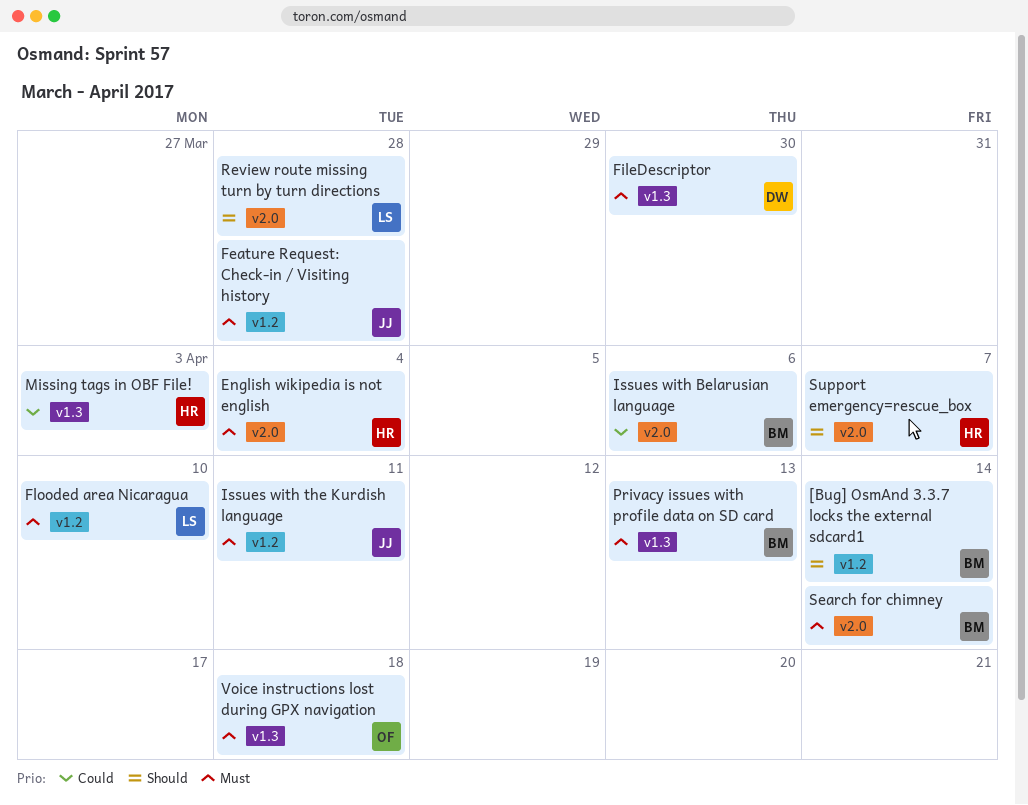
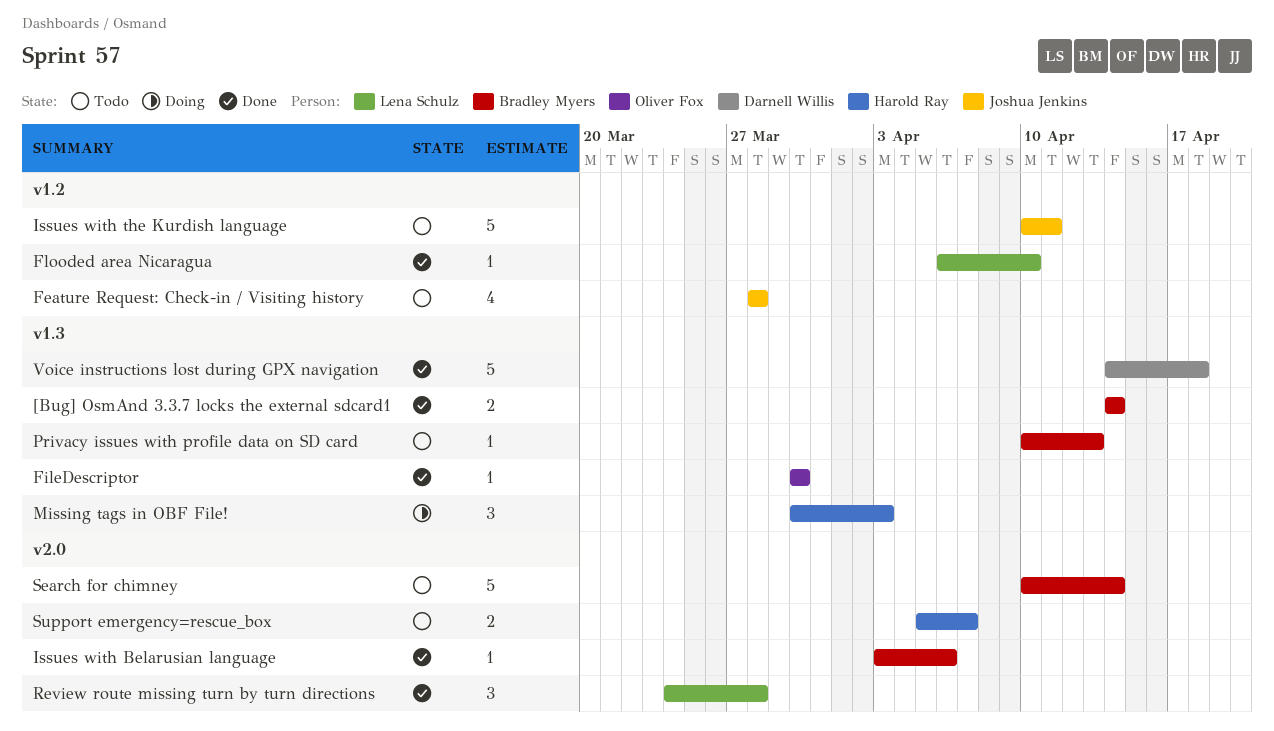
[Bug] OsmAnd 3.3.7 locks the external sdcard1, label: v1.2 -> v1.3
English wikipedia is not english: present -> none
FileDescriptor, owner: Darnell Willis -> Oliver Fox
Voice instructions lost during GPX navigation, owner: Oliver Fox -> Darnell Willis

